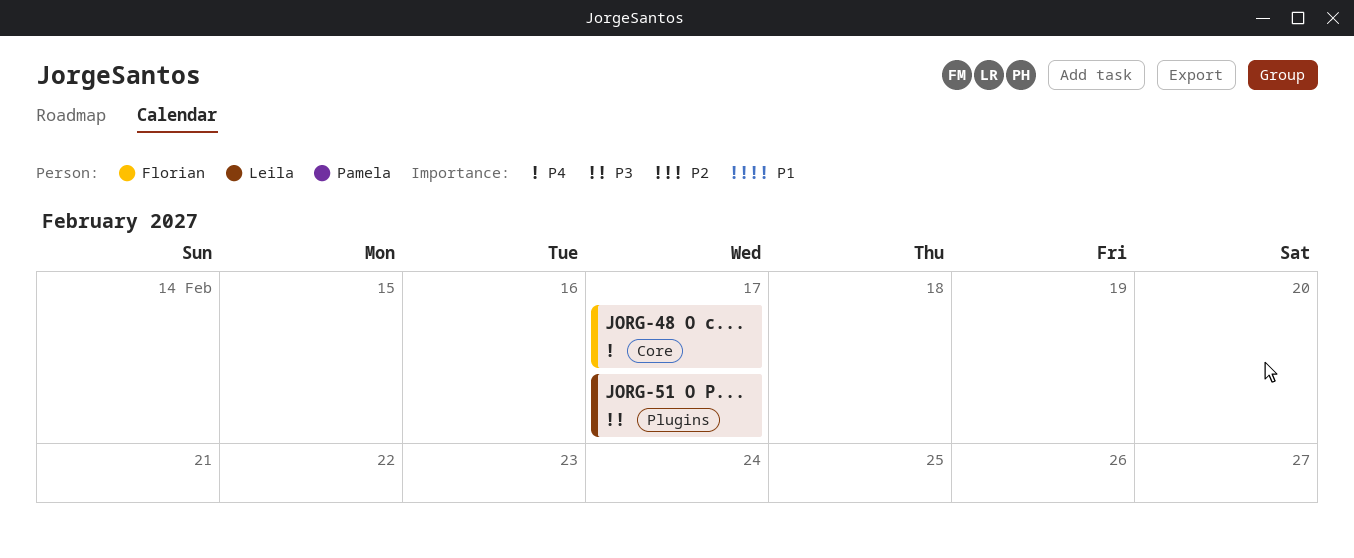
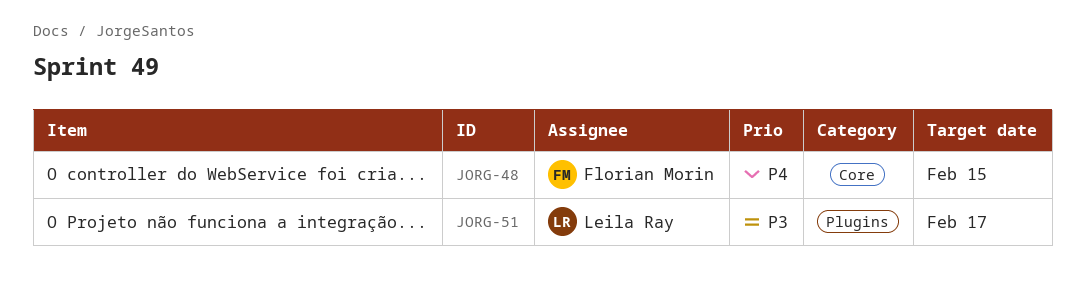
JORG-48, due: Feb 17 -> Feb 15

